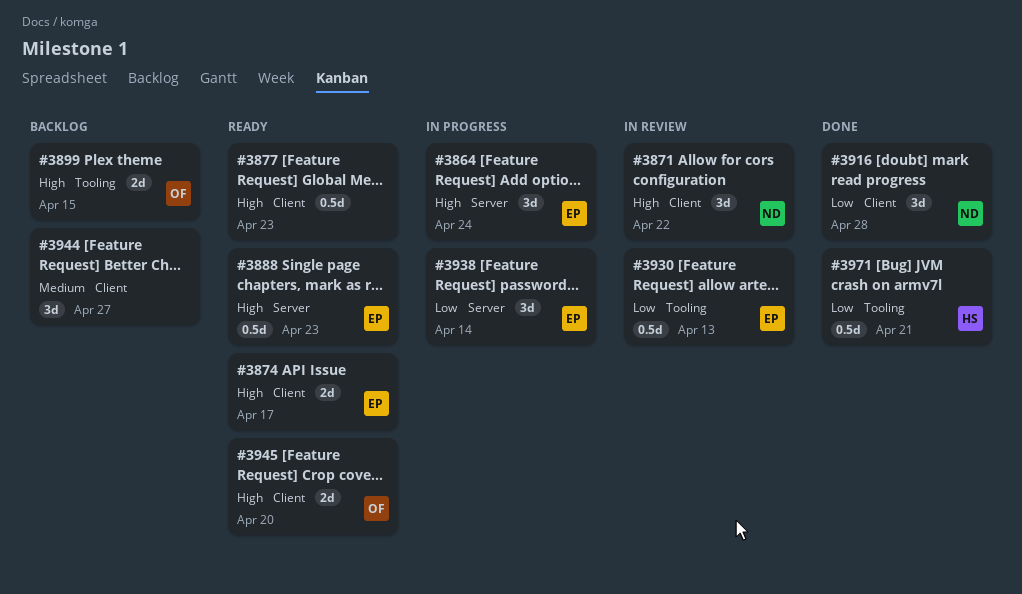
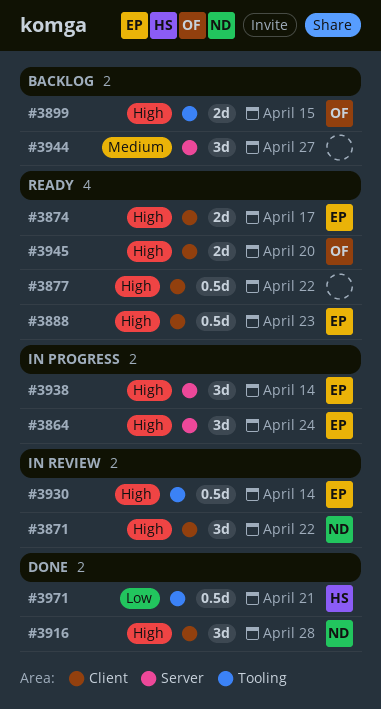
#3877, due: Apr 23 -> Apr 22
#3888, label: Server -> Client
#3916, priority: Low -> High
#3930, priority: Low -> High
#3930, due: Apr 13 -> Apr 14
#3938, priority: Low -> High
#3944, label: Client -> Server

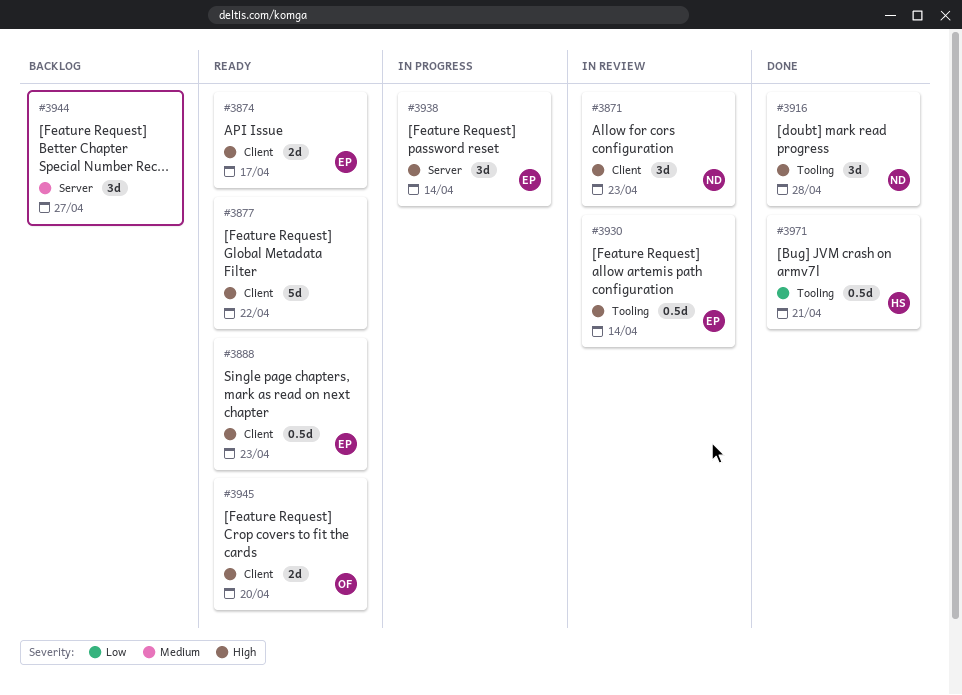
#3864: present -> none
#3871, due: Apr 22 -> Apr 23
#3877, estimate: 0.5d -> 5d
#3899: present -> none
#3916, label: Client -> Tooling

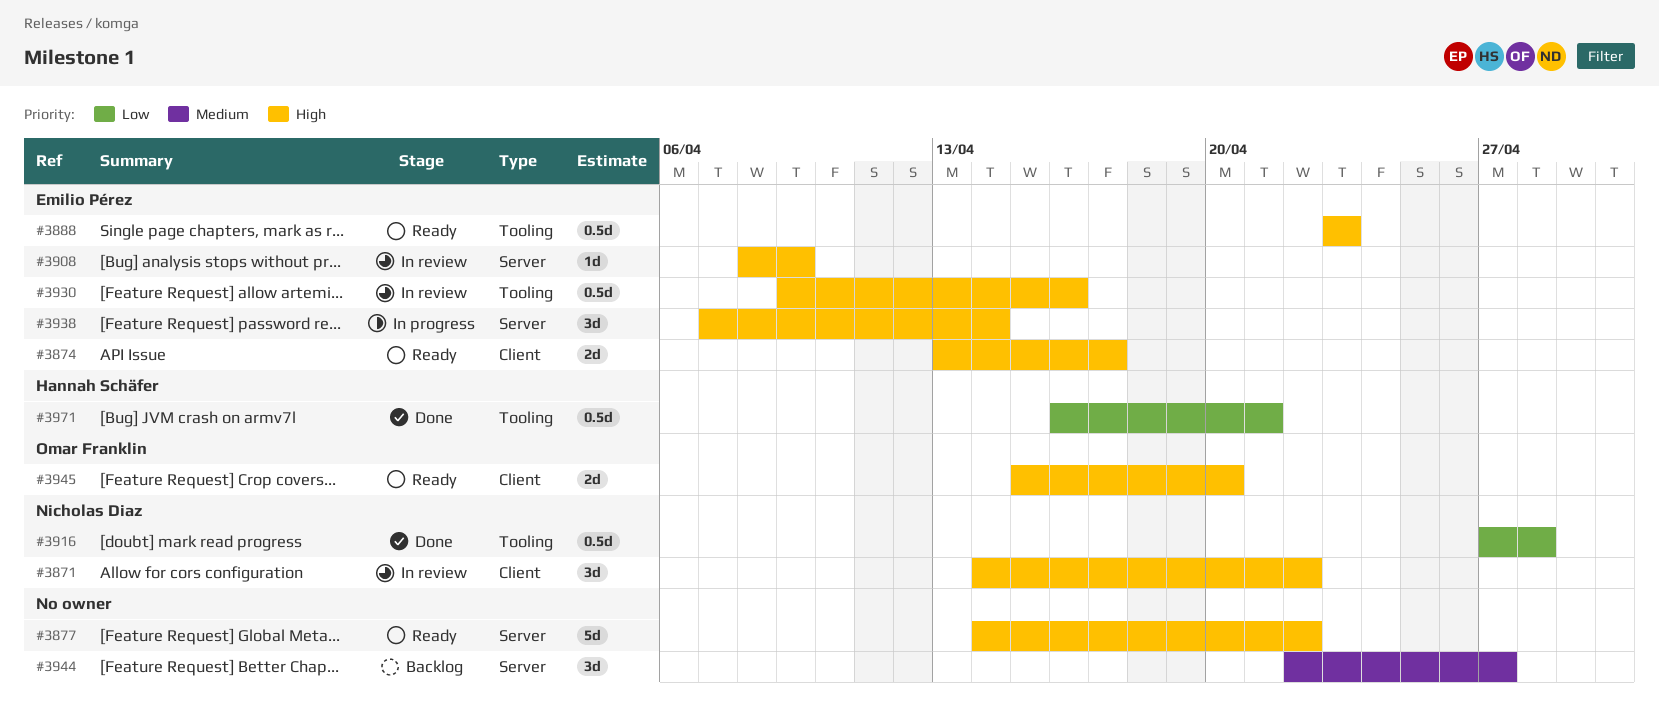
#3871, due: Apr 23 -> Apr 22
#3877, label: Client -> Server
#3888, label: Client -> Tooling
#3908: none -> present
#3916, priority: High -> Low
#3916, estimate: 3d -> 0.5d
#3930, due: Apr 14 -> Apr 16

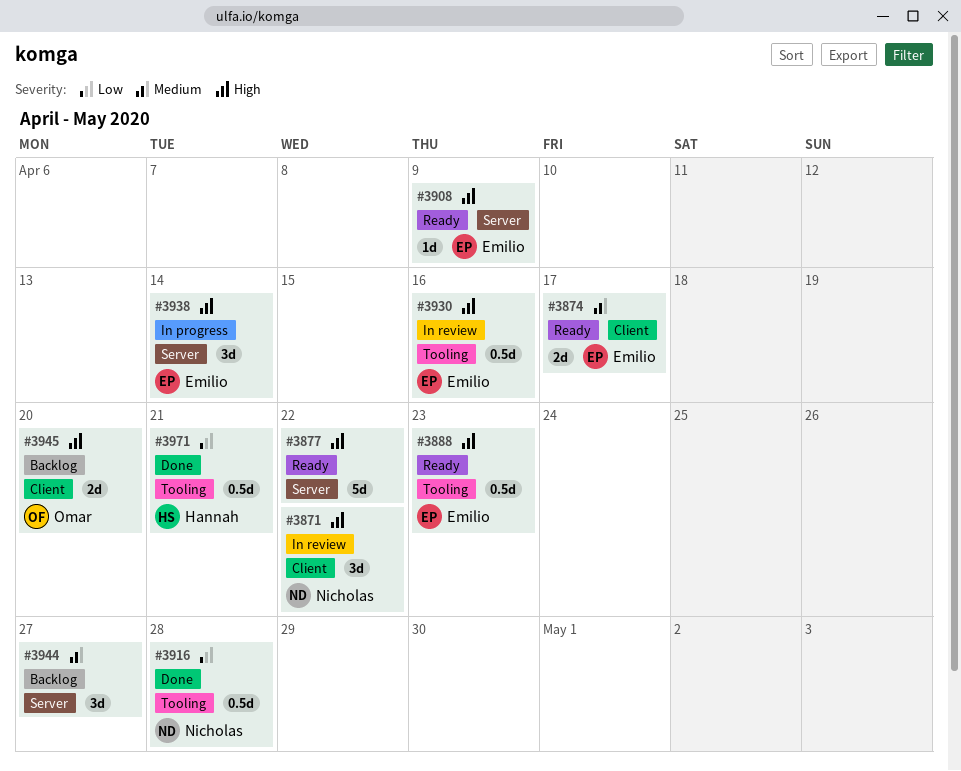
#3874, priority: High -> Medium
#3908, status: In review -> Ready
#3945, status: Ready -> Backlog

